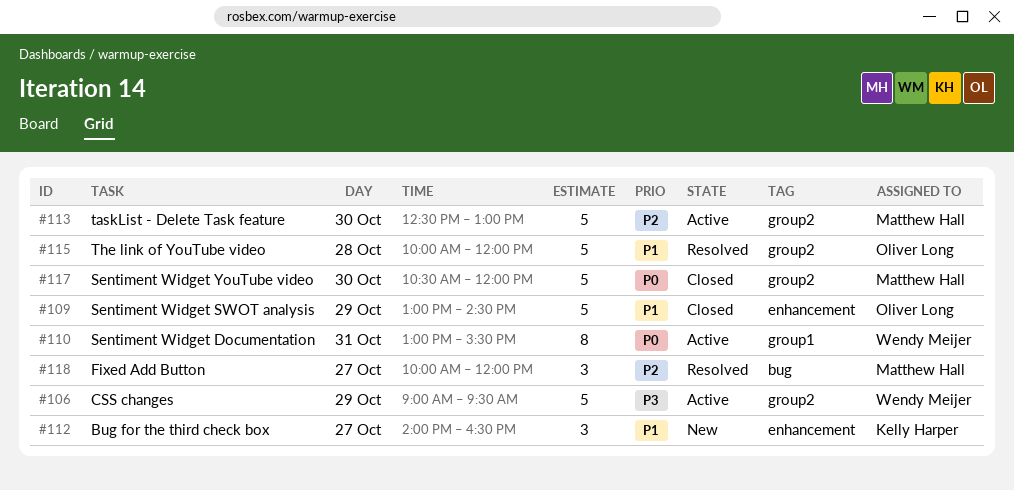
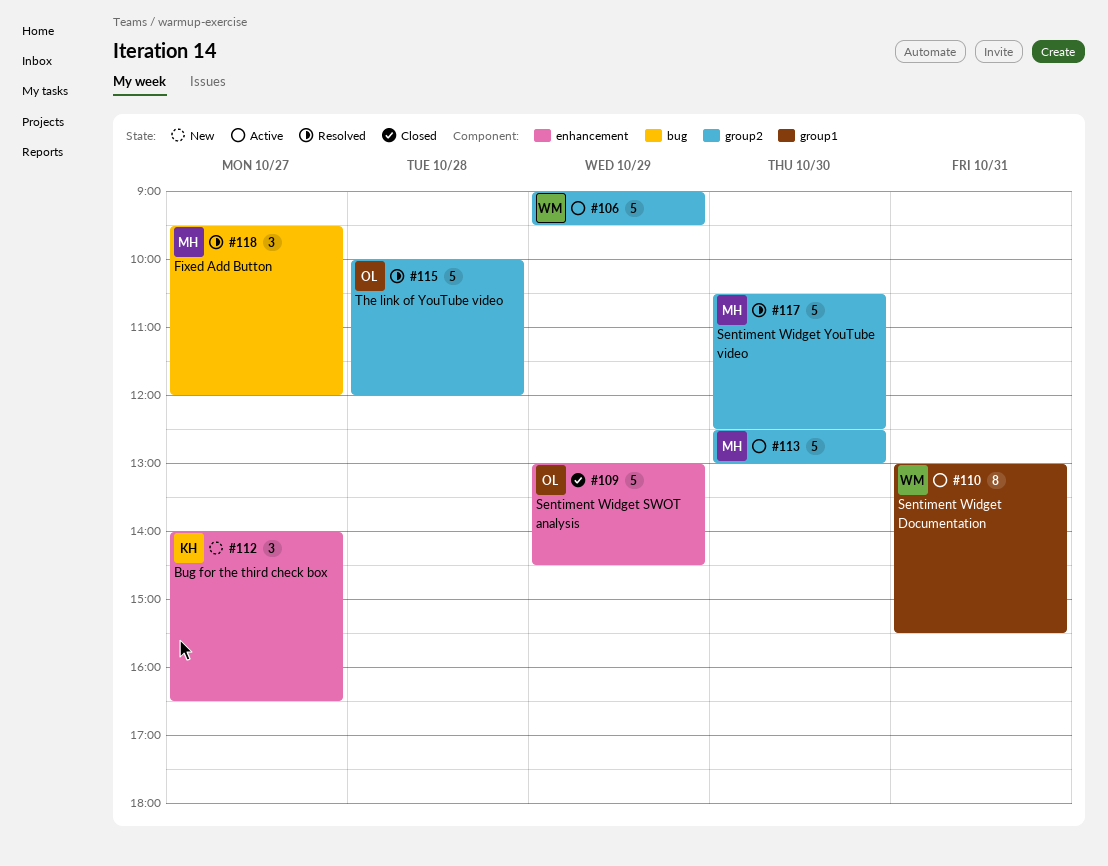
#117, status: Closed -> Resolved
#117, ends: 12:00 -> 12:30
#118, begins: 10:00 -> 09:30

